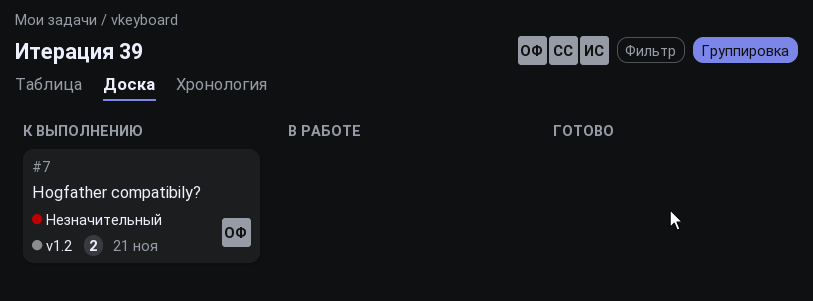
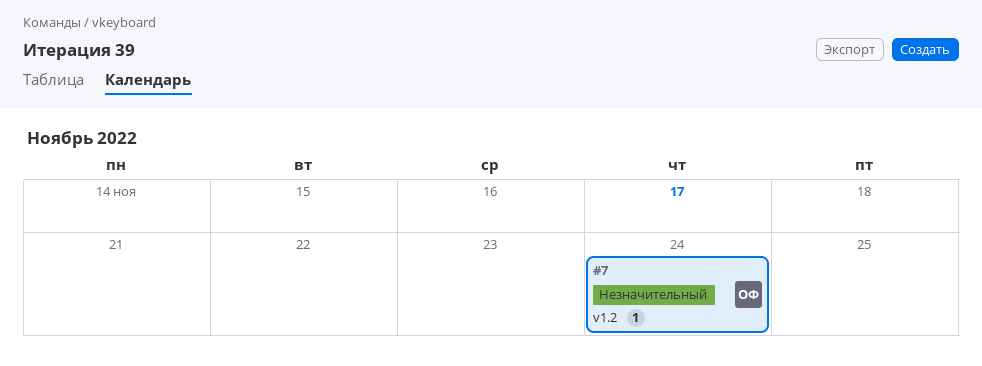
#7, estimate: 2 -> 1
#7, due: Nov 21 -> Nov 24

